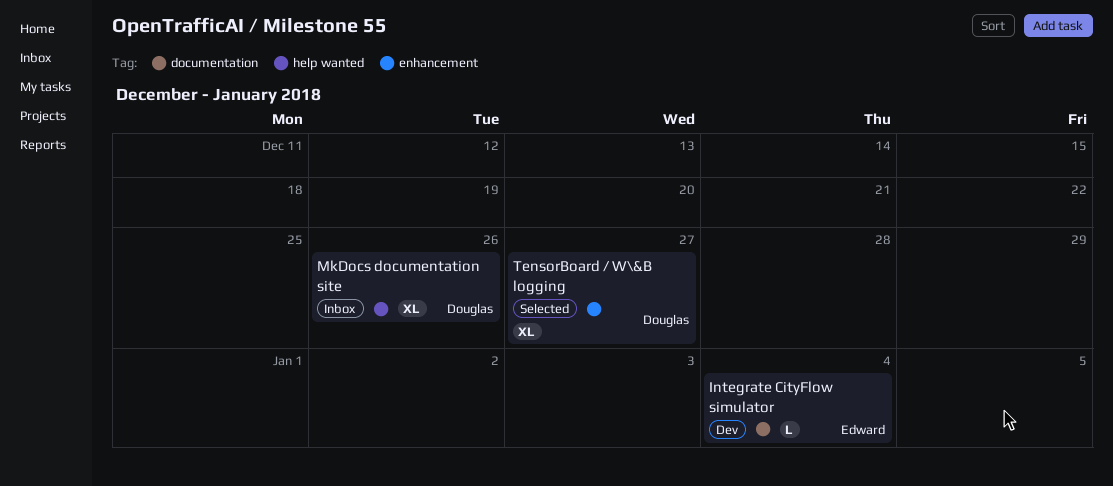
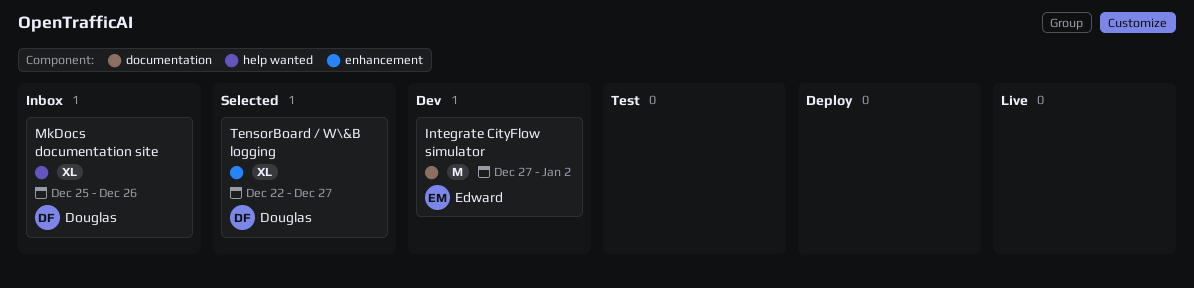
Integrate CityFlow simulator, estimate: L -> M
Integrate CityFlow simulator, due: Jan 4 -> Jan 2

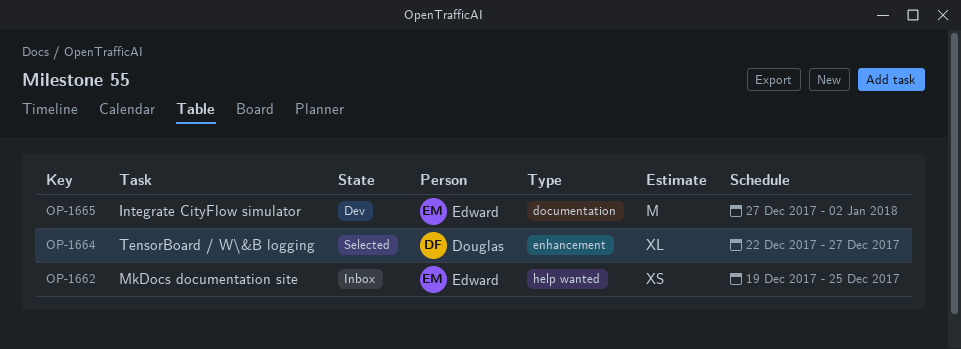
MkDocs documentation site, owner: Douglas -> Edward
MkDocs documentation site, estimate: XL -> XS
MkDocs documentation site, start: Dec 25 -> Dec 19
MkDocs documentation site, due: Dec 26 -> Dec 25

